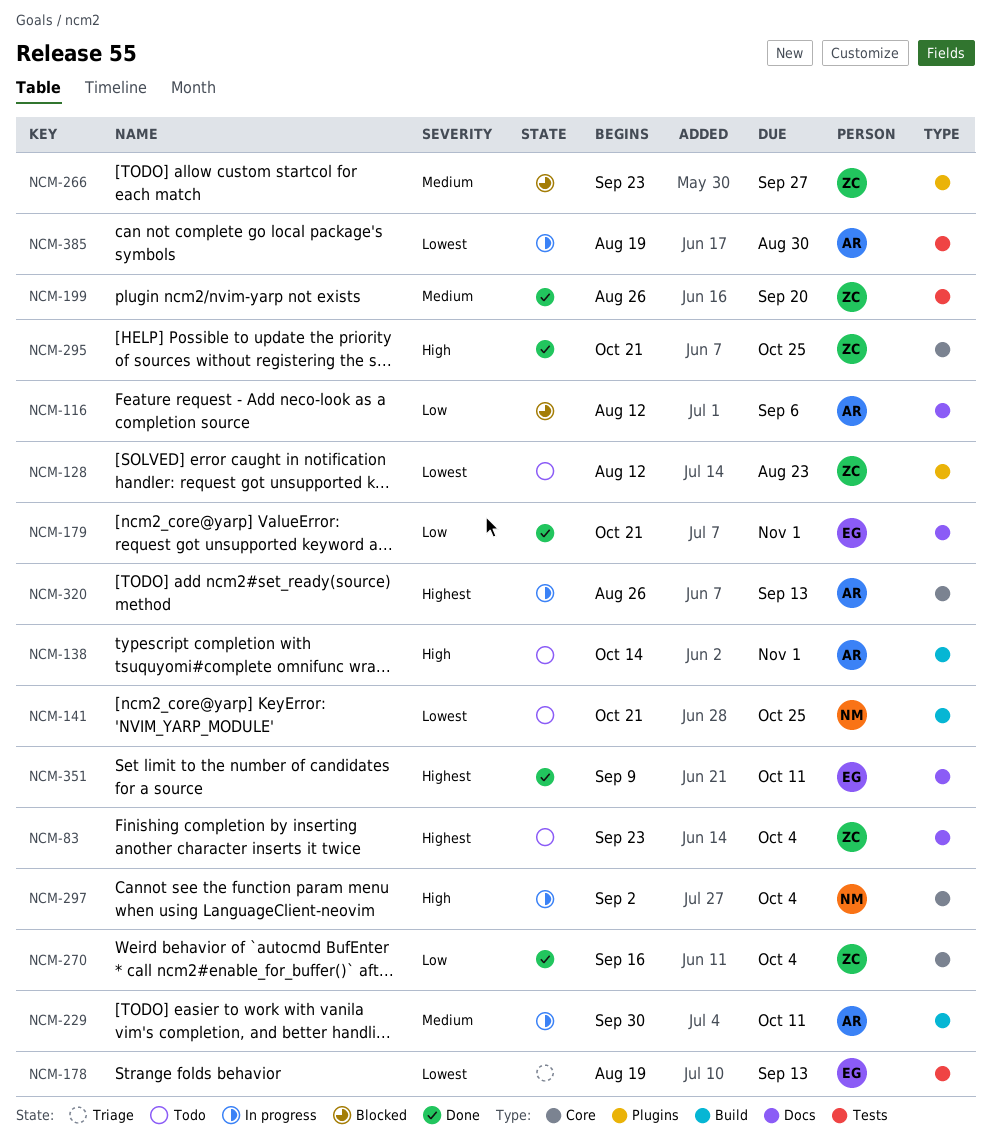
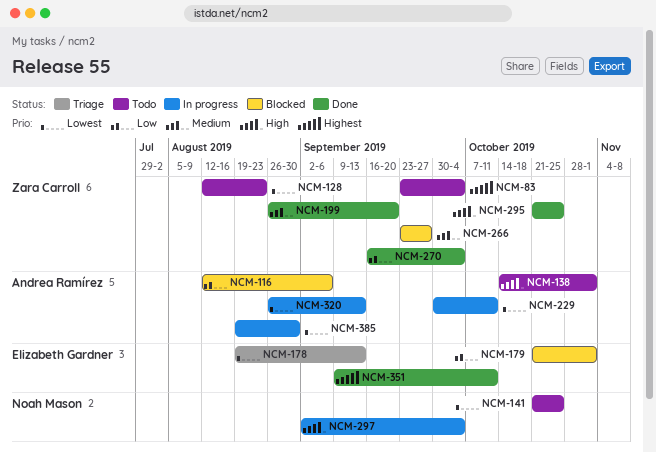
NCM-179, status: Done -> Blocked
NCM-229, priority: Medium -> Lowest
NCM-320, priority: Highest -> Lowest

